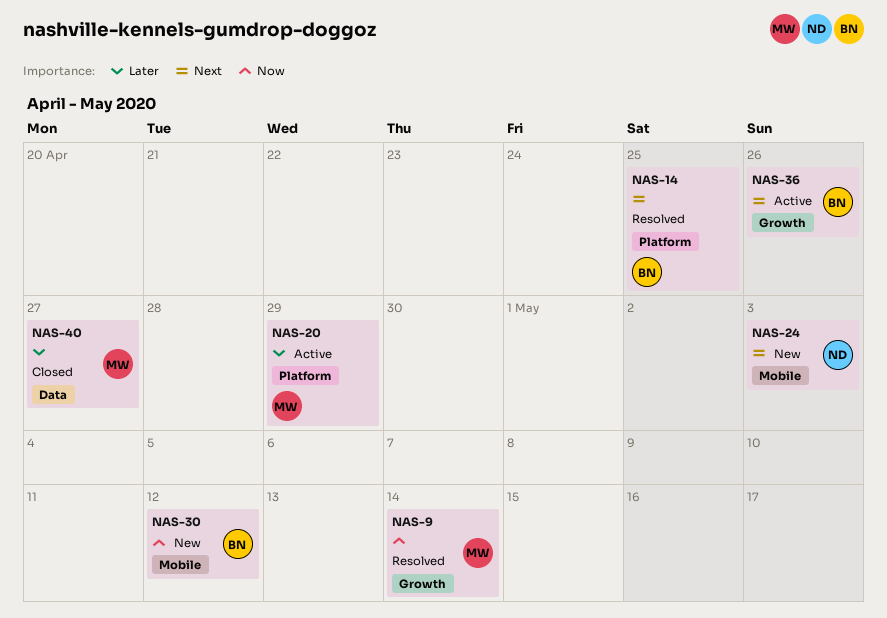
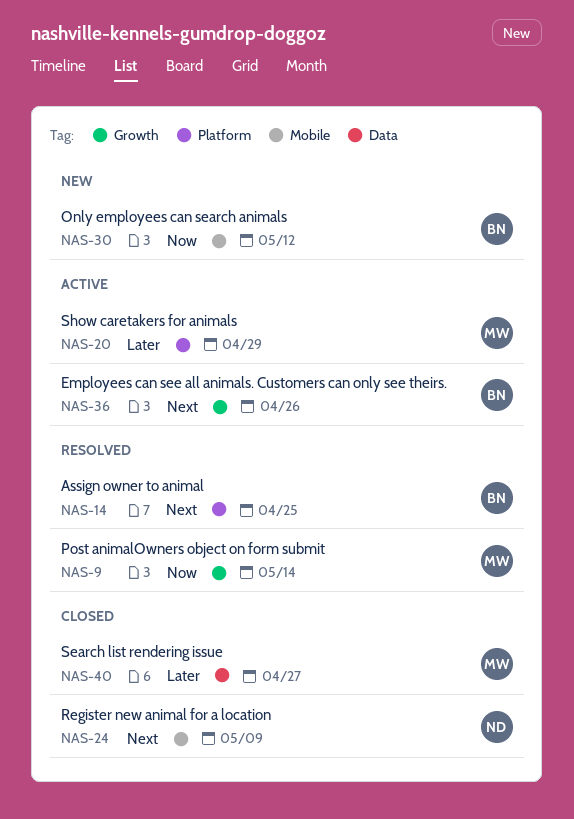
NAS-24, status: New -> Closed
NAS-24, due: May 3 -> May 9

